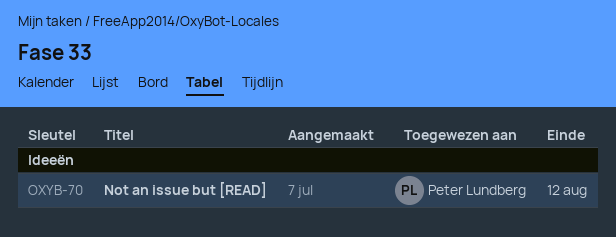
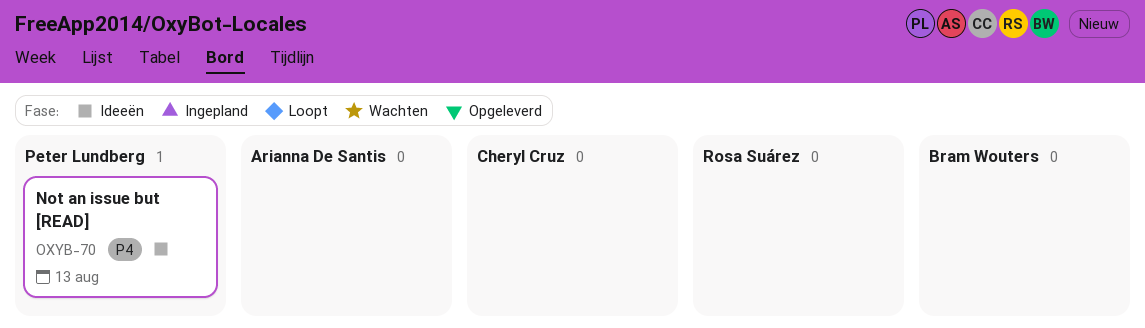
OXYB-70, due: Aug 12 -> Aug 13

